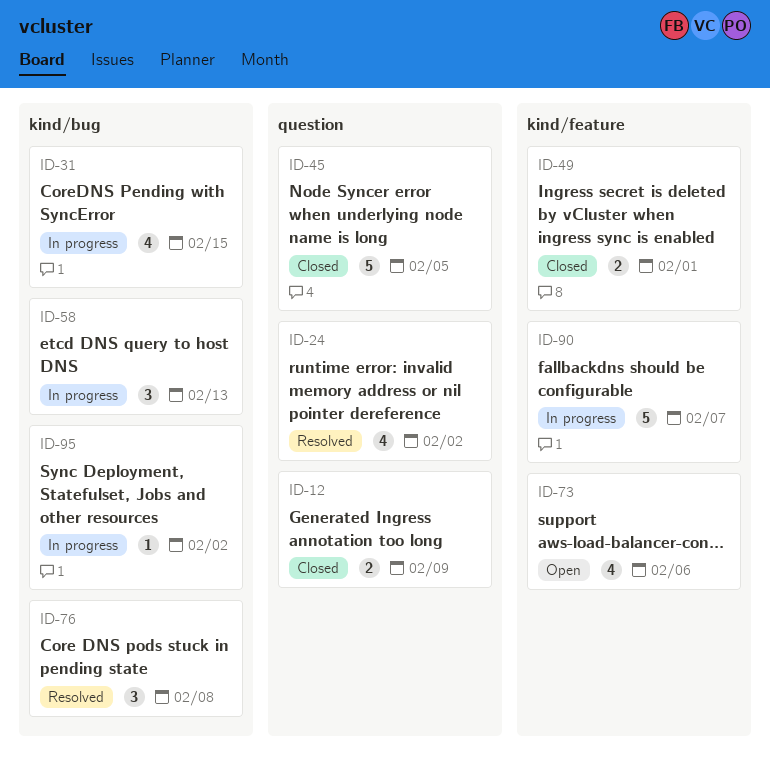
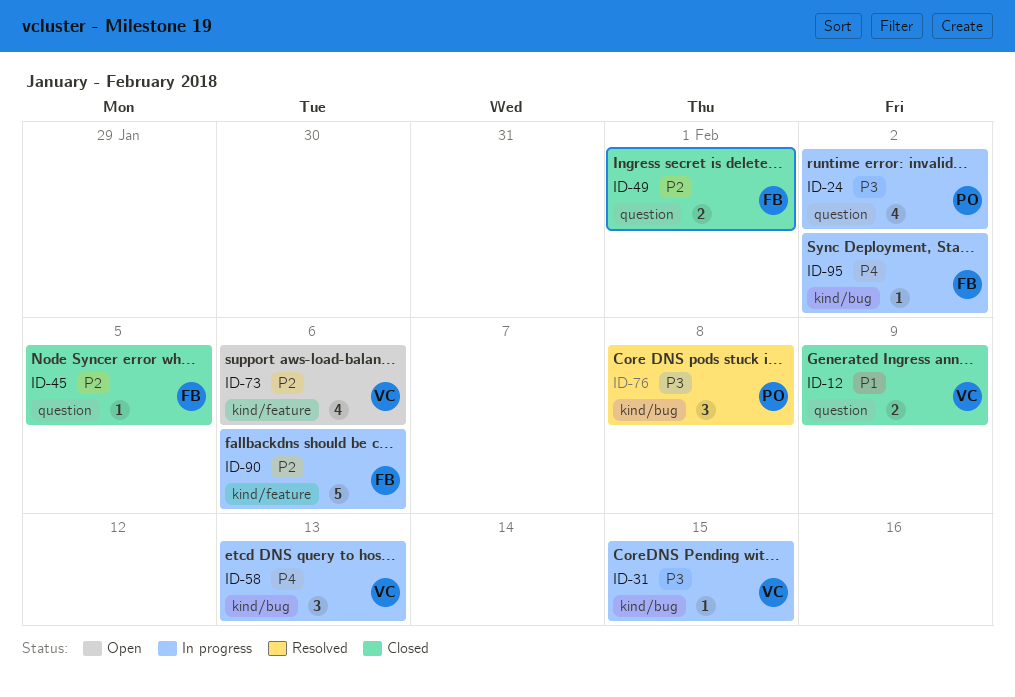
ID-24, status: Resolved -> In progress
ID-31, estimate: 4 -> 1
ID-45, estimate: 5 -> 1
ID-49, label: kind/feature -> question
ID-90, due: Feb 7 -> Feb 6

